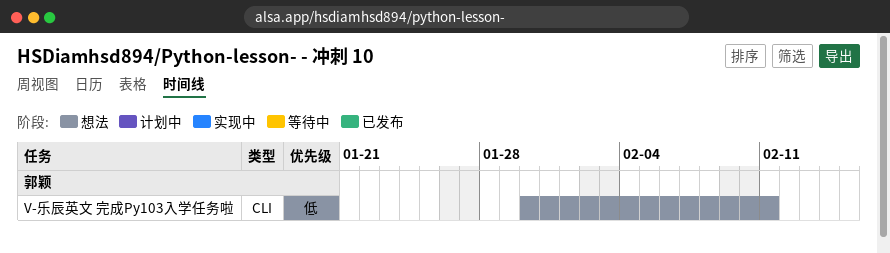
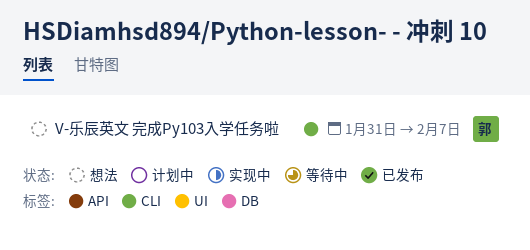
V-乐辰英文 完成Py103入学任务啦, start: Jan 30 -> Jan 31
V-乐辰英文 完成Py103入学任务啦, due: Feb 11 -> Feb 7

